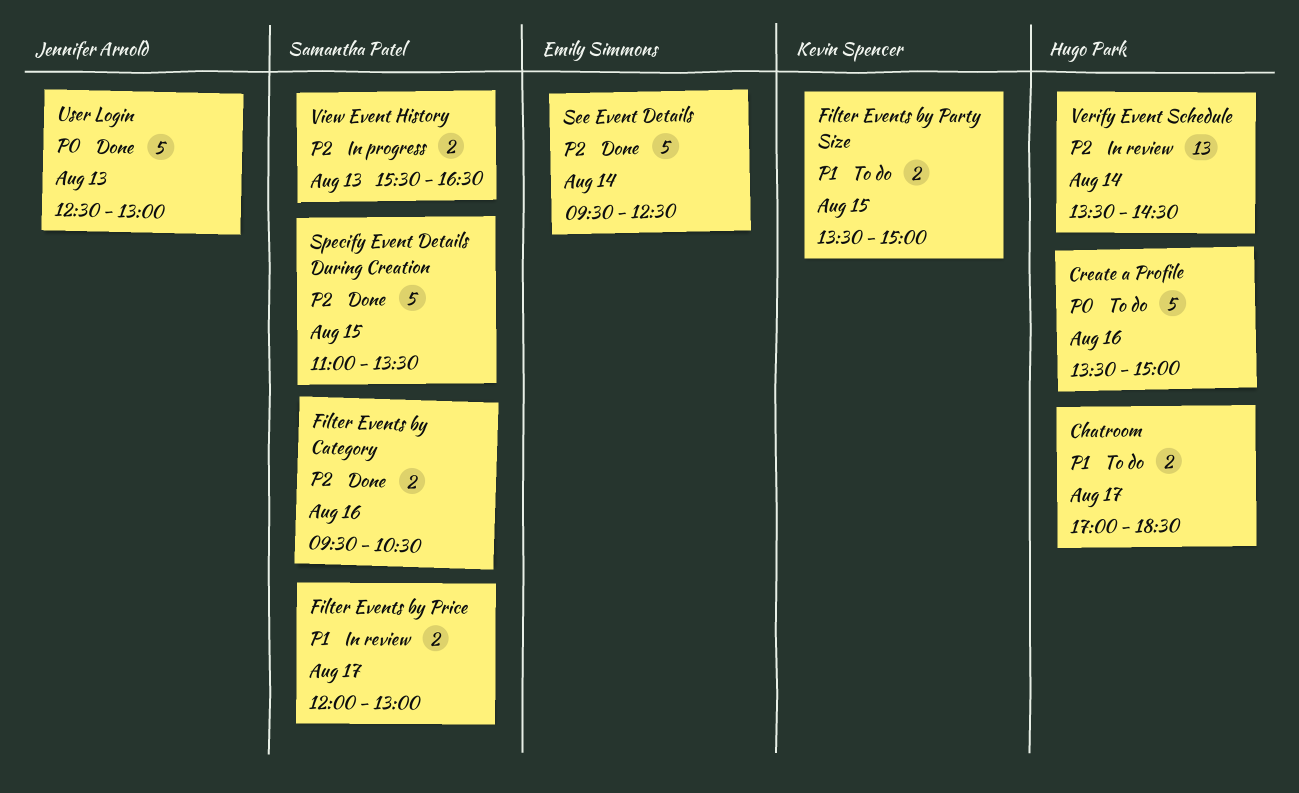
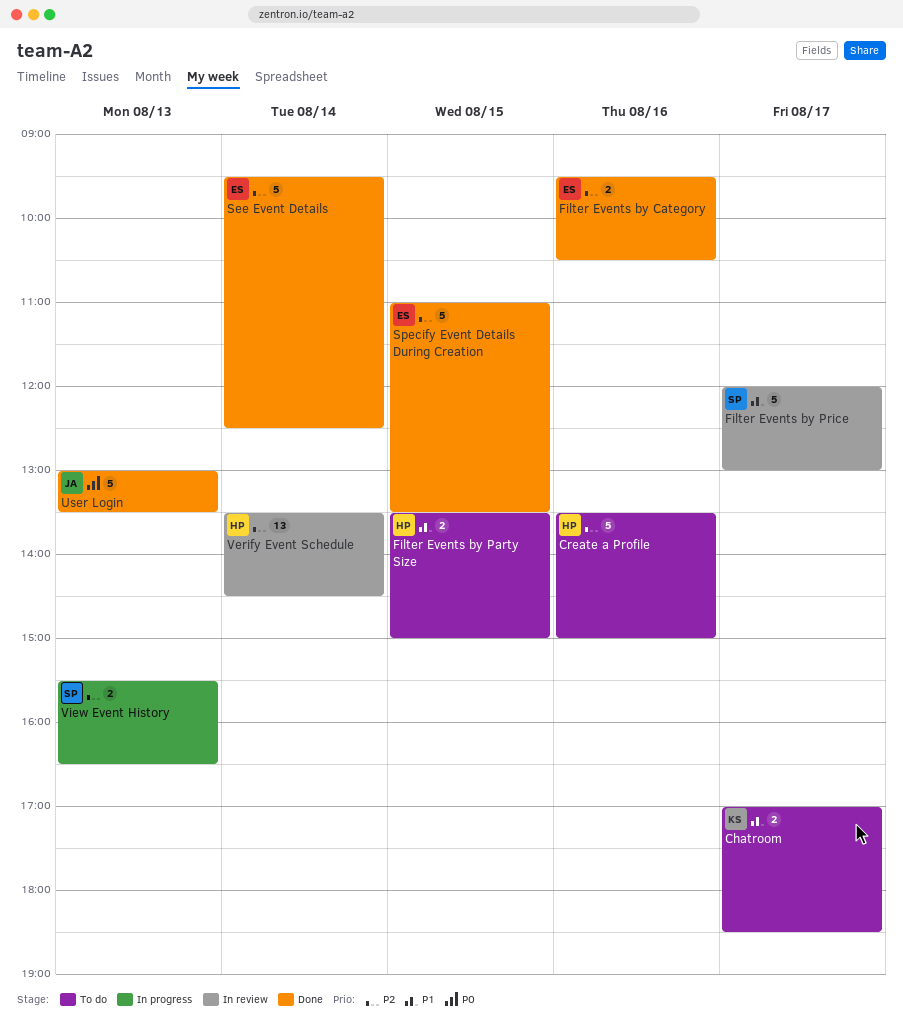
Chatroom, owner: Hugo Park -> Kevin Spencer
Create a Profile, priority: P0 -> P2
Filter Events by Category, owner: Samantha Patel -> Emily Simmons
Filter Events by Party Size, owner: Kevin Spencer -> Hugo Park
Filter Events by Price, estimate: 2 -> 5
Specify Event Details During Creation, owner: Samantha Patel -> Emily Simmons
User Login, begins: 12:30 -> 13:00
User Login, ends: 13:00 -> 13:30

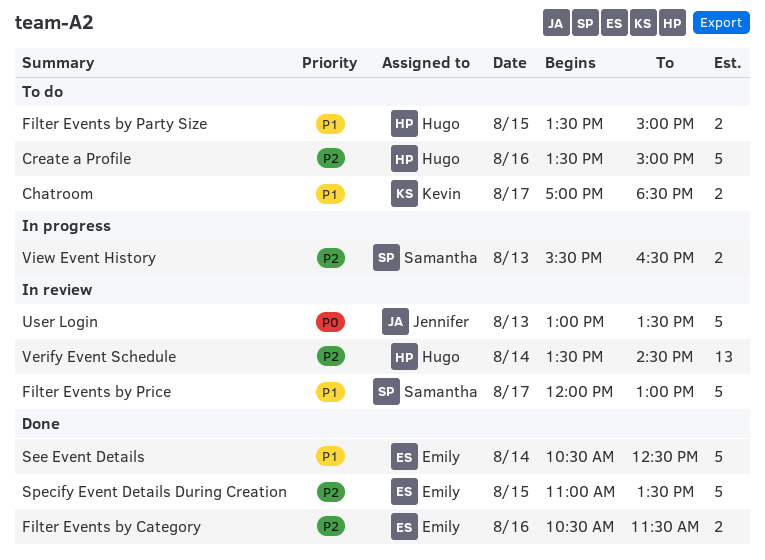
Filter Events by Category, begins: 09:30 -> 10:30
Filter Events by Category, ends: 10:30 -> 11:30
See Event Details, priority: P2 -> P1
See Event Details, begins: 09:30 -> 10:30
User Login, status: Done -> In review

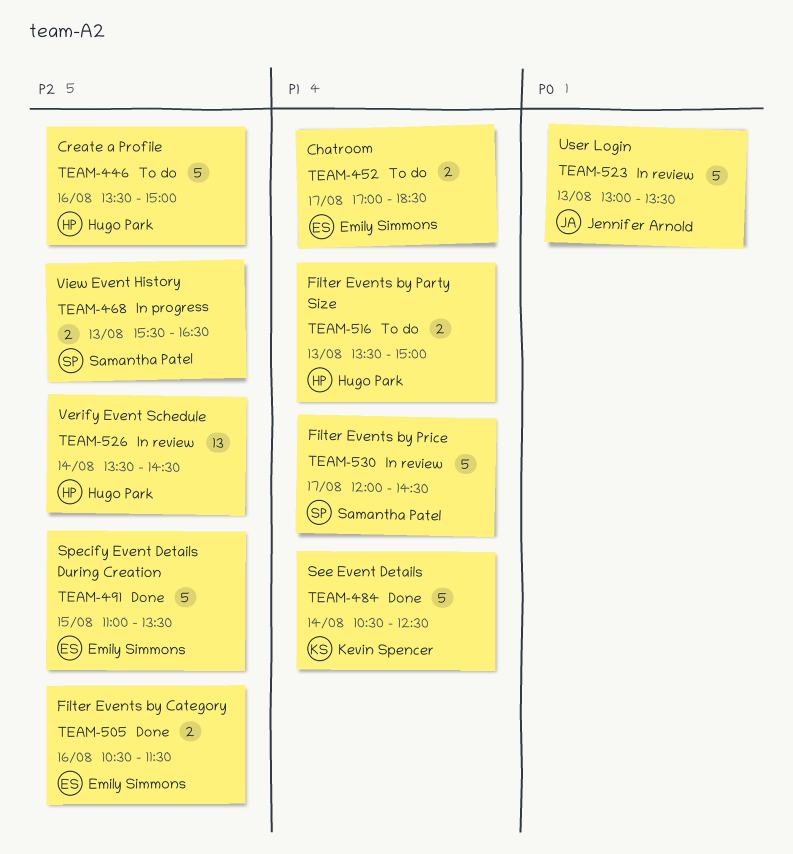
Chatroom, owner: Kevin Spencer -> Emily Simmons
Filter Events by Party Size, day: Aug 15 -> Aug 13
Filter Events by Price, ends: 13:00 -> 14:30
See Event Details, owner: Emily Simmons -> Kevin Spencer

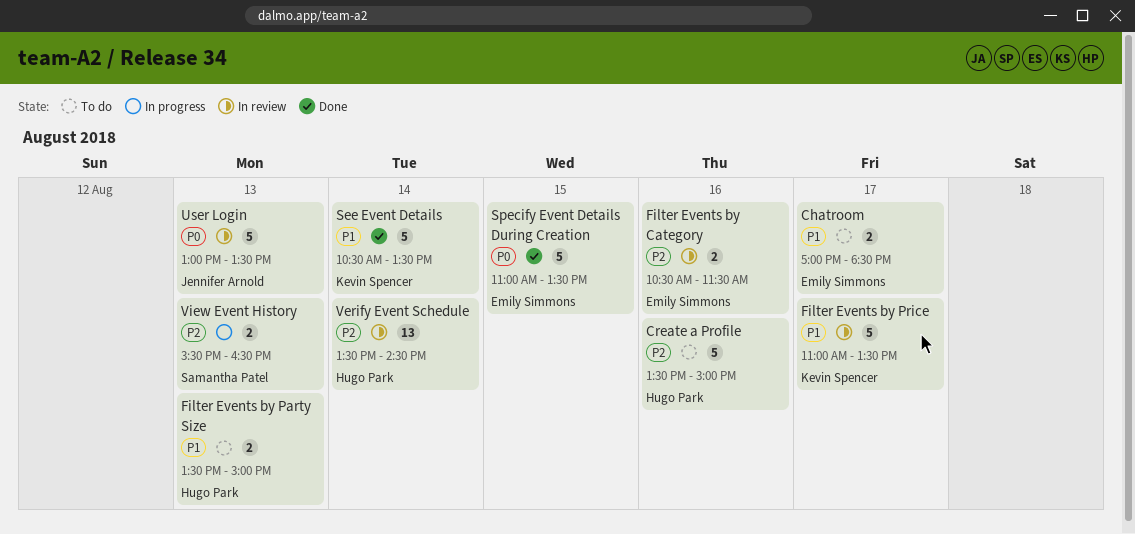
Filter Events by Category, status: Done -> In review
Filter Events by Price, owner: Samantha Patel -> Kevin Spencer
Filter Events by Price, begins: 12:00 -> 11:00
Filter Events by Price, ends: 14:30 -> 13:30
See Event Details, ends: 12:30 -> 13:30
Specify Event Details During Creation, priority: P2 -> P0

